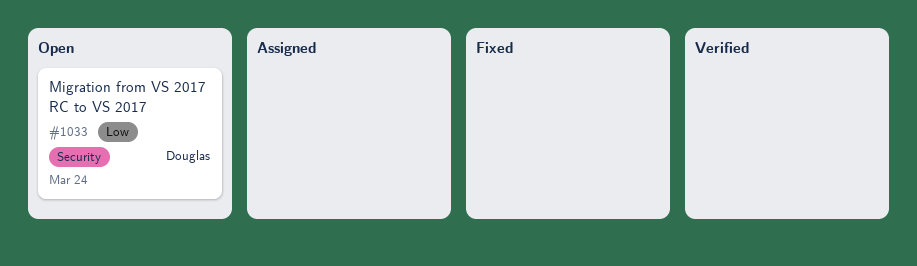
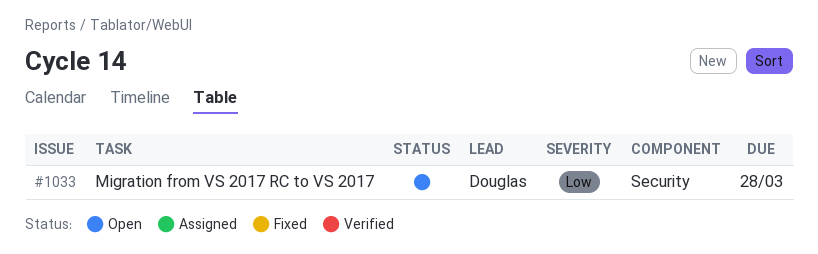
#1033, due: Mar 24 -> Mar 28

